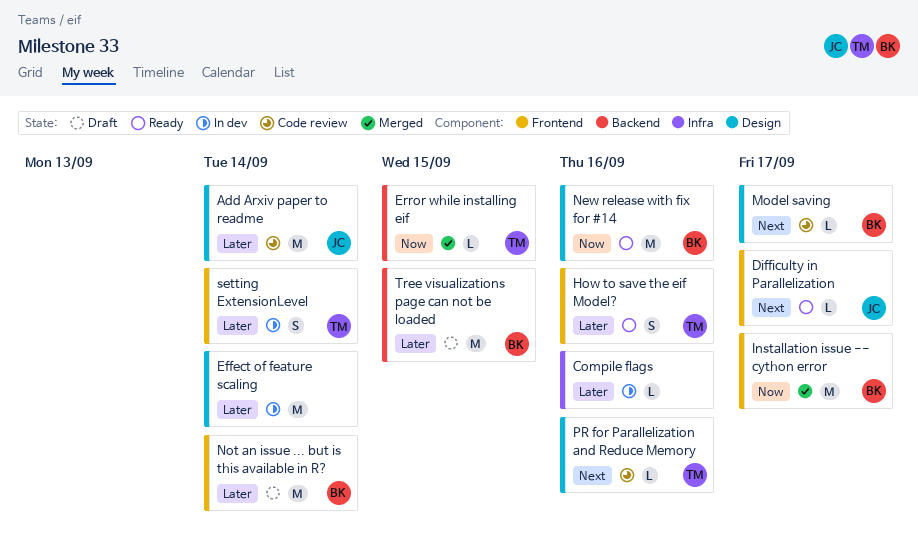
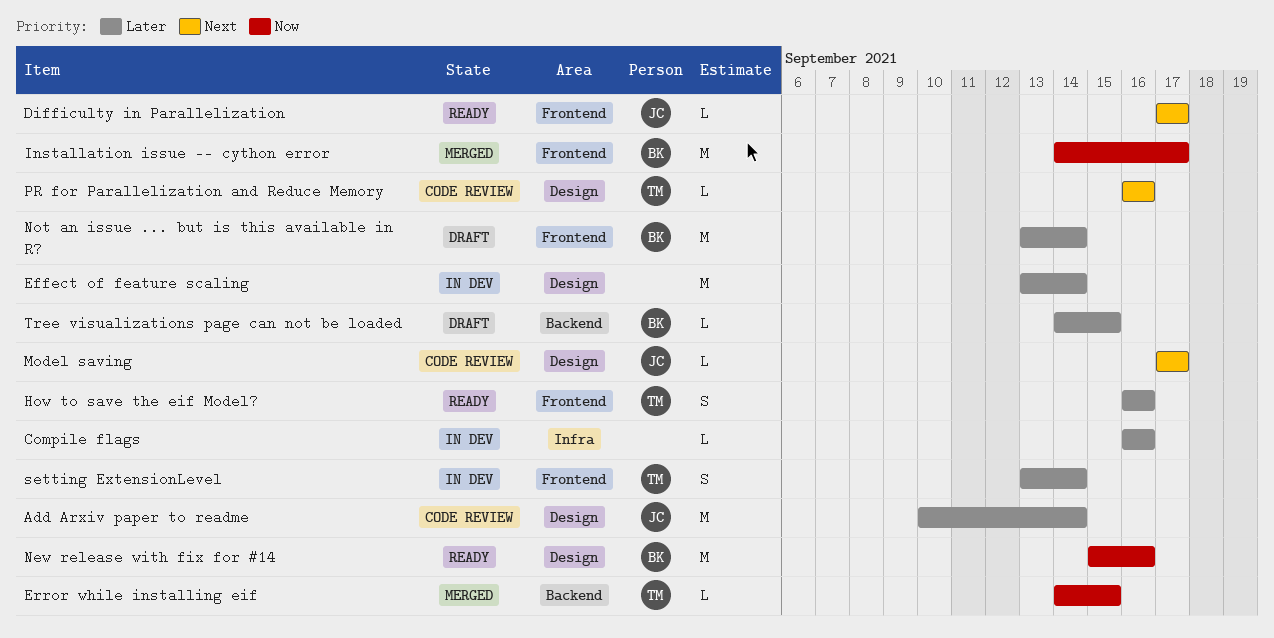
Model saving, owner: BK -> JC
Tree visualizations page can not be loaded, estimate: M -> L

